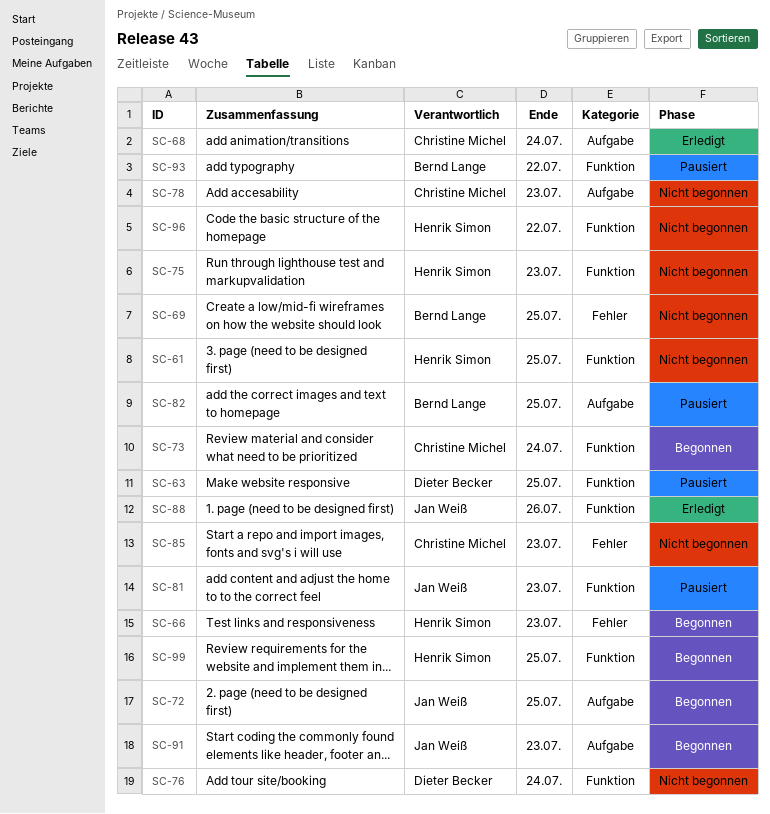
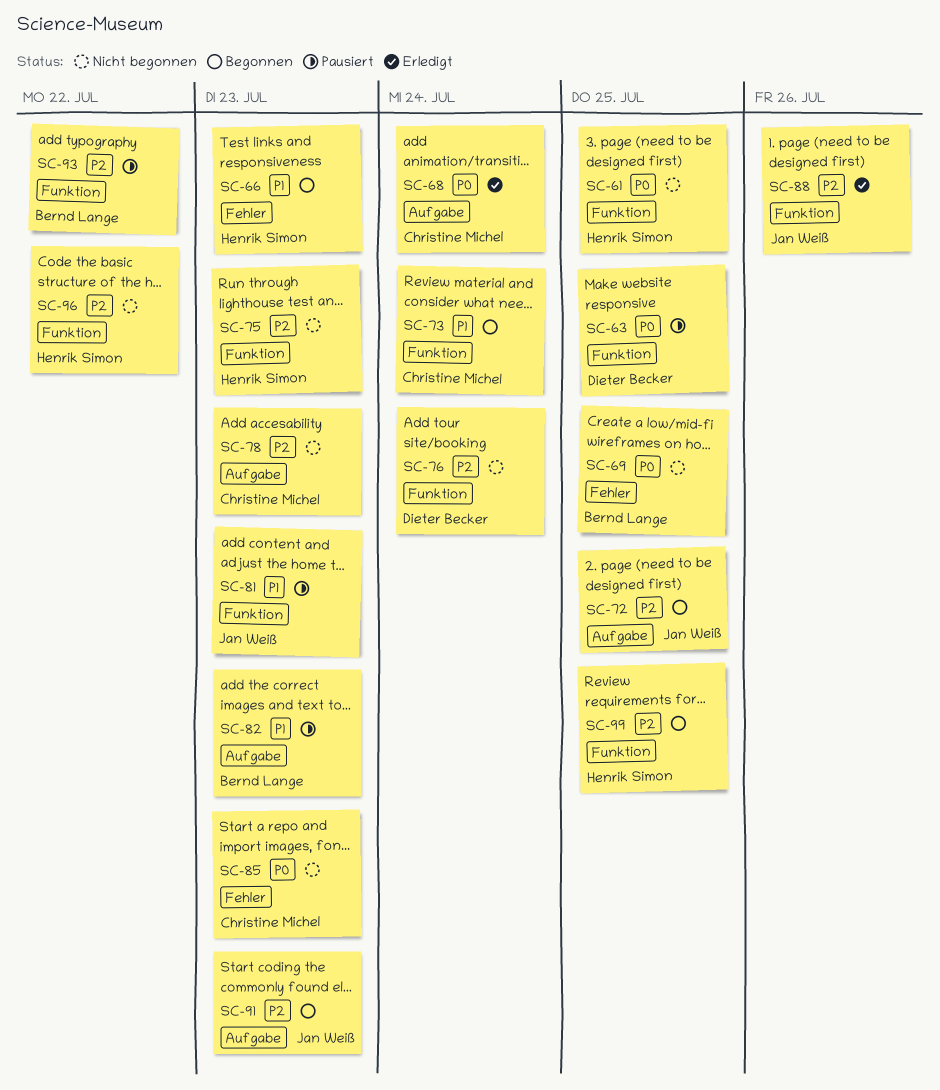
SC-82, due: Jul 25 -> Jul 23

